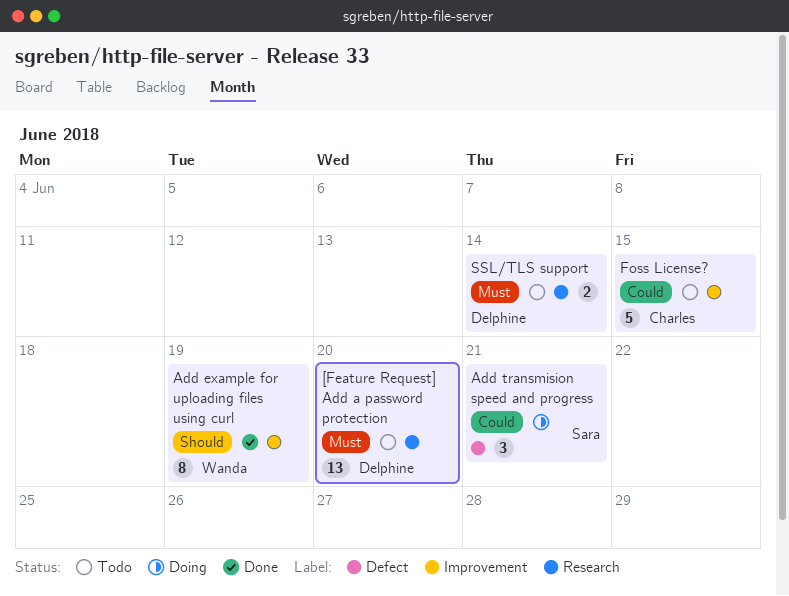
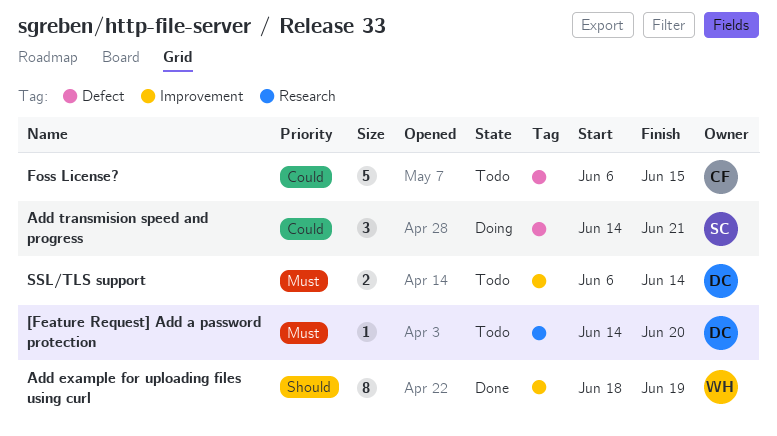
[Feature Request] Add a password protection, estimate: 13 -> 1
Foss License?, label: Improvement -> Defect
SSL/TLS support, label: Research -> Improvement

